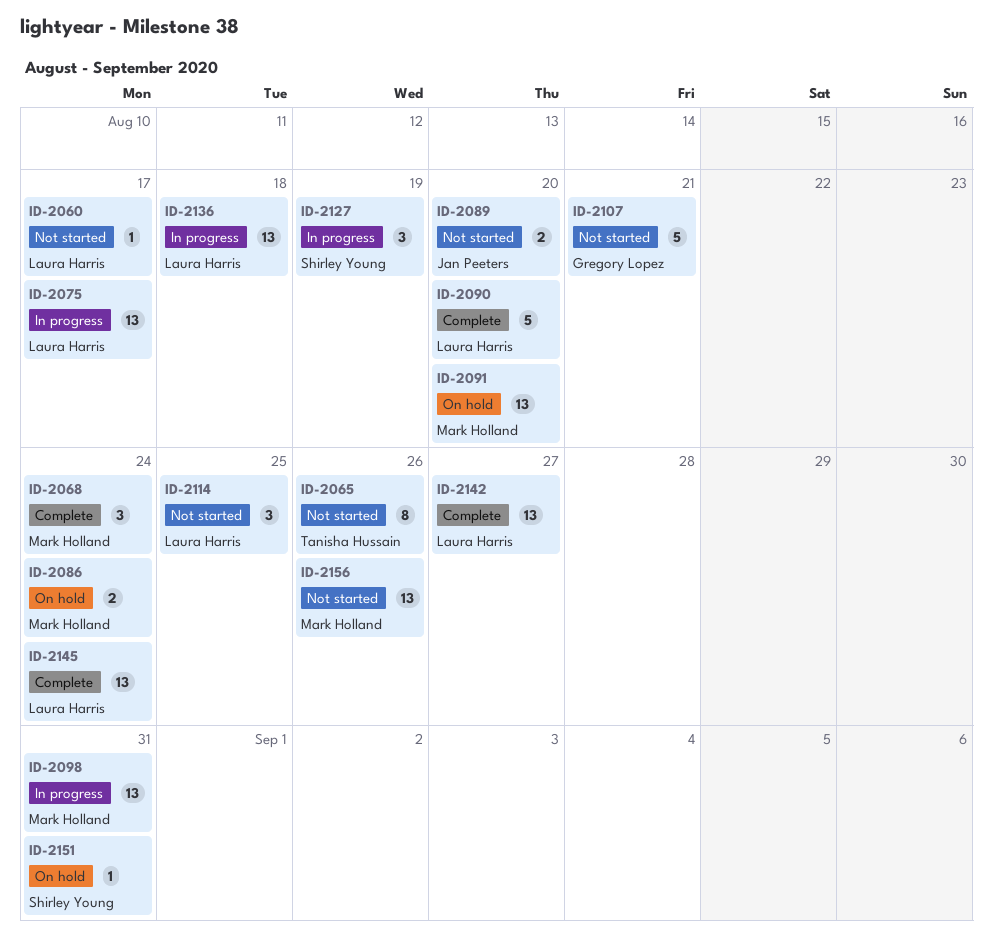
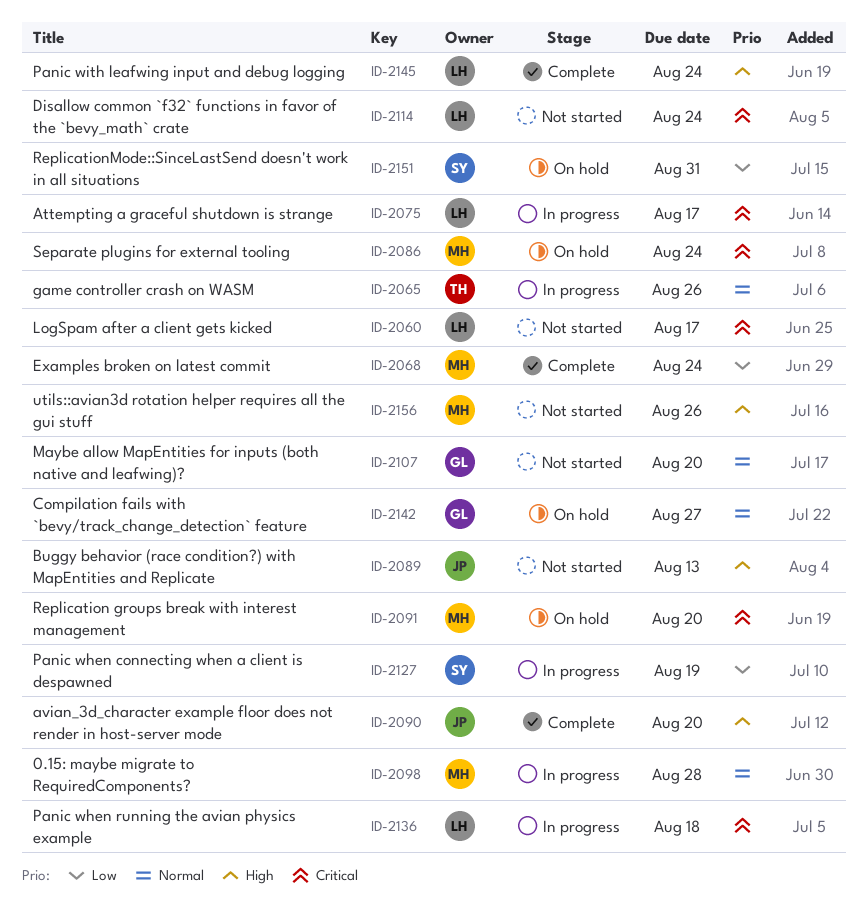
ID-2065, status: Not started -> In progress
ID-2089, due: Aug 20 -> Aug 13
ID-2090, owner: Laura Harris -> Jan Peeters
ID-2098, due: Aug 31 -> Aug 28
ID-2107, due: Aug 21 -> Aug 20
ID-2114, due: Aug 25 -> Aug 24
ID-2142, status: Complete -> On hold
ID-2142, owner: Laura Harris -> Gregory Lopez

